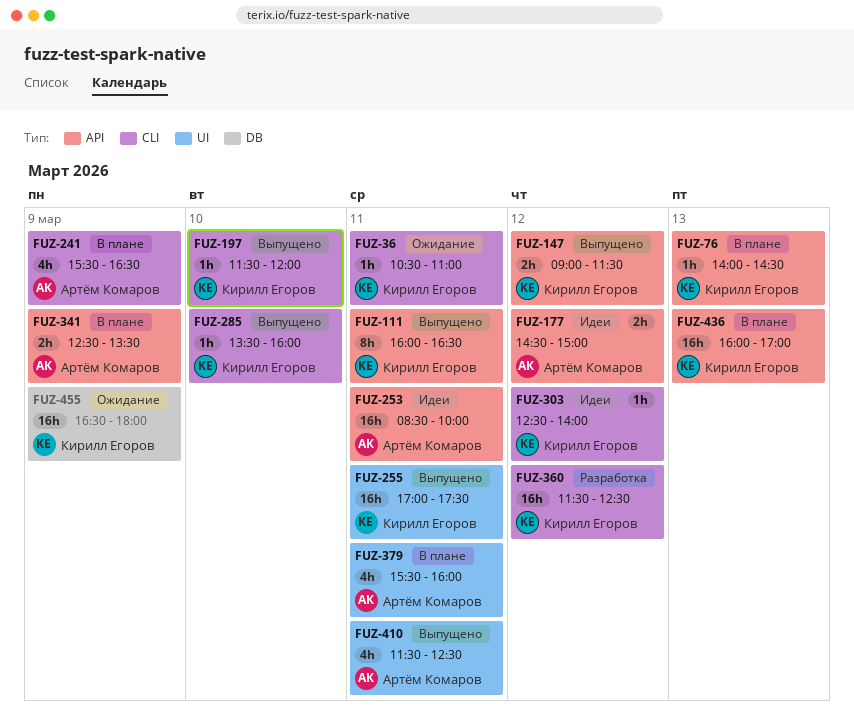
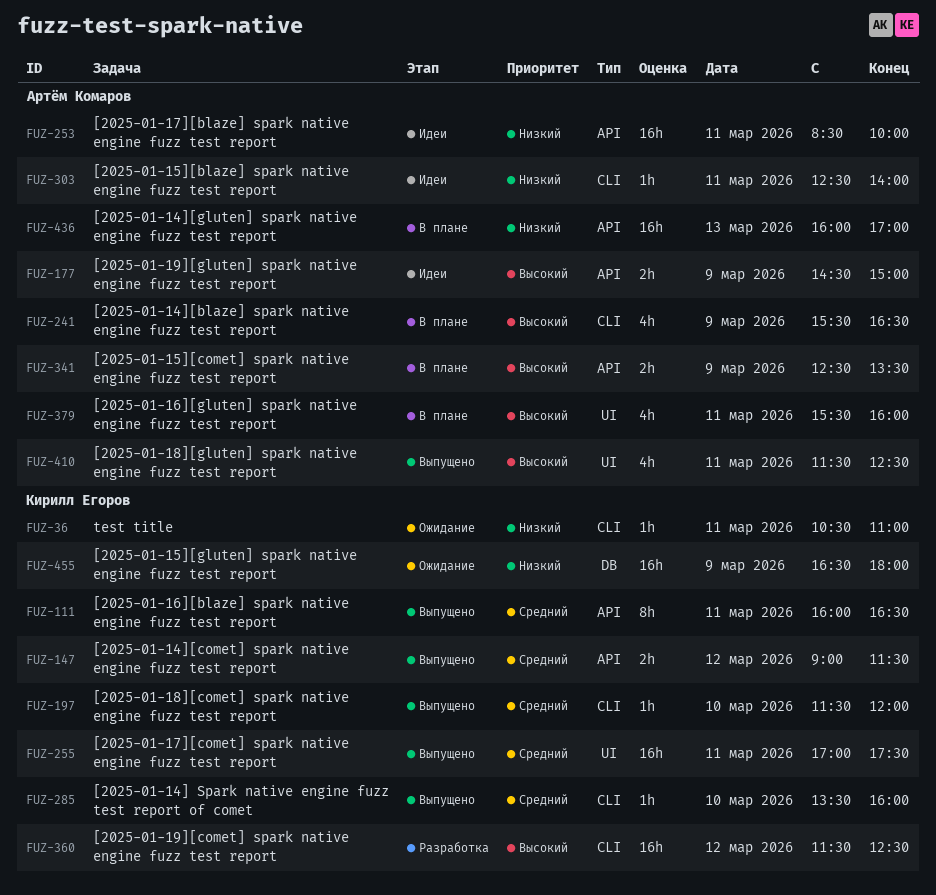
FUZ-76: present -> none
FUZ-177, day: Mar 12 -> Mar 9
FUZ-303, owner: Кирилл Егоров -> Артём Комаров
FUZ-303, day: Mar 12 -> Mar 11
FUZ-436, owner: Кирилл Егоров -> Артём Комаров

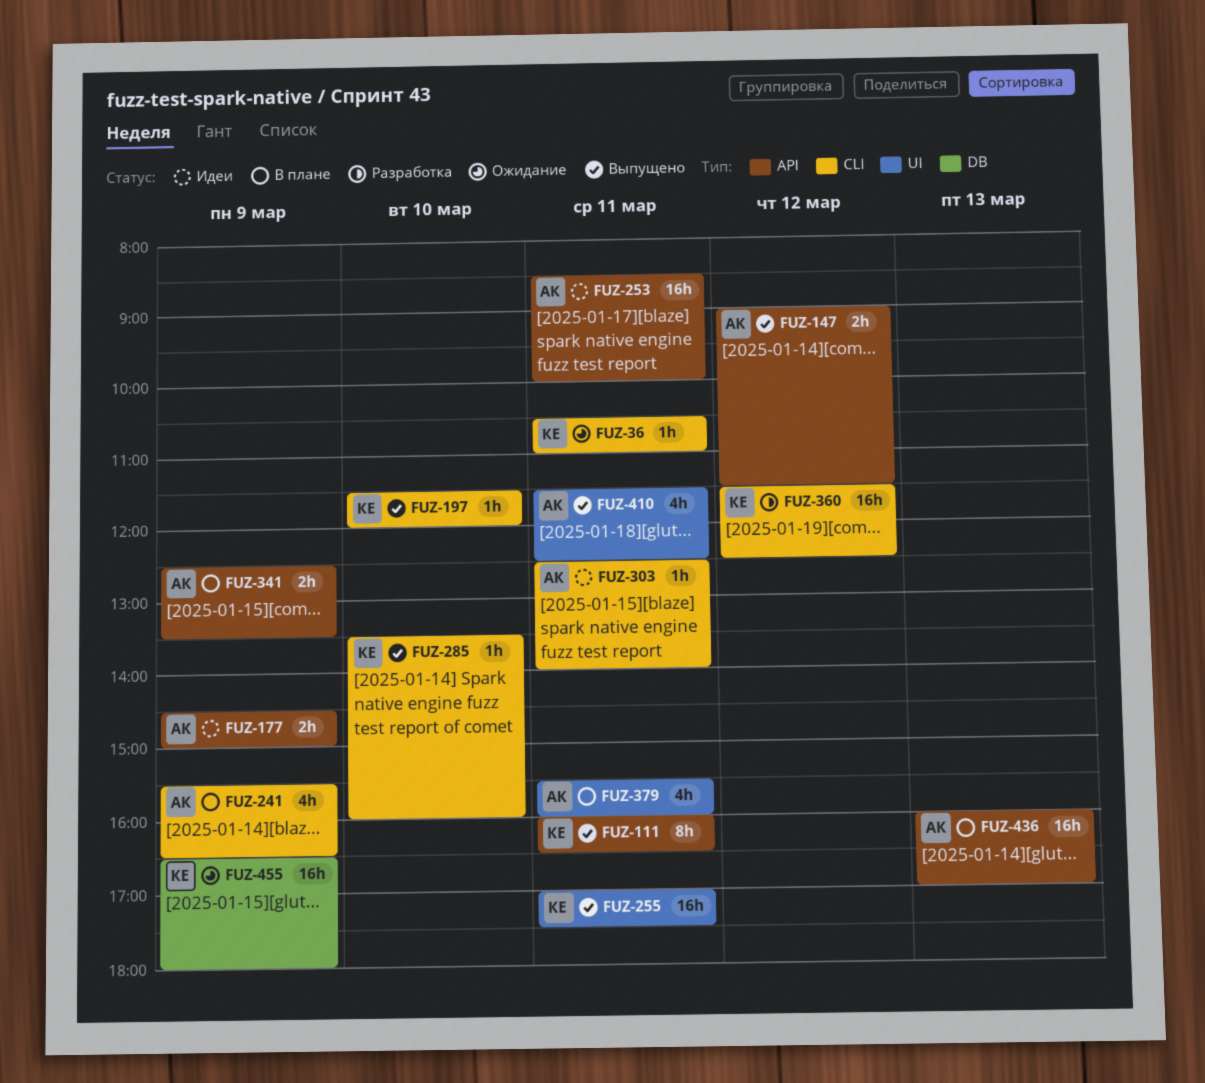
FUZ-147, owner: Кирилл Егоров -> Артём Комаров

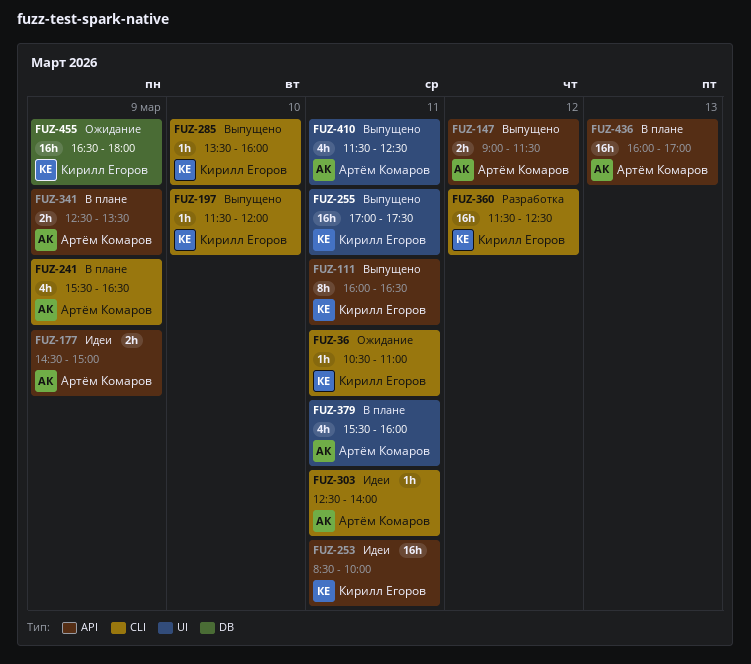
FUZ-253, owner: Артём Комаров -> Кирилл Егоров

